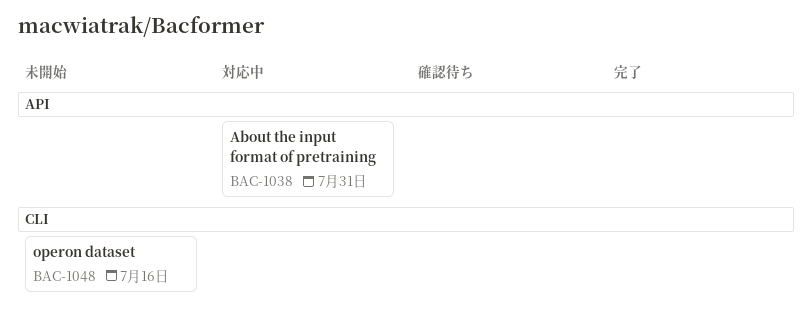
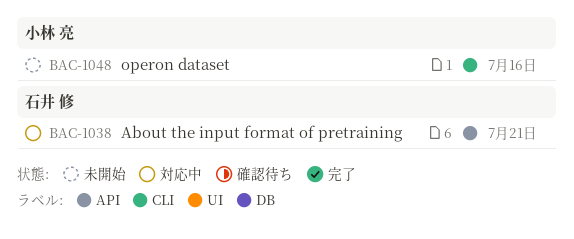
BAC-1038, due: Jul 31 -> Jul 21

